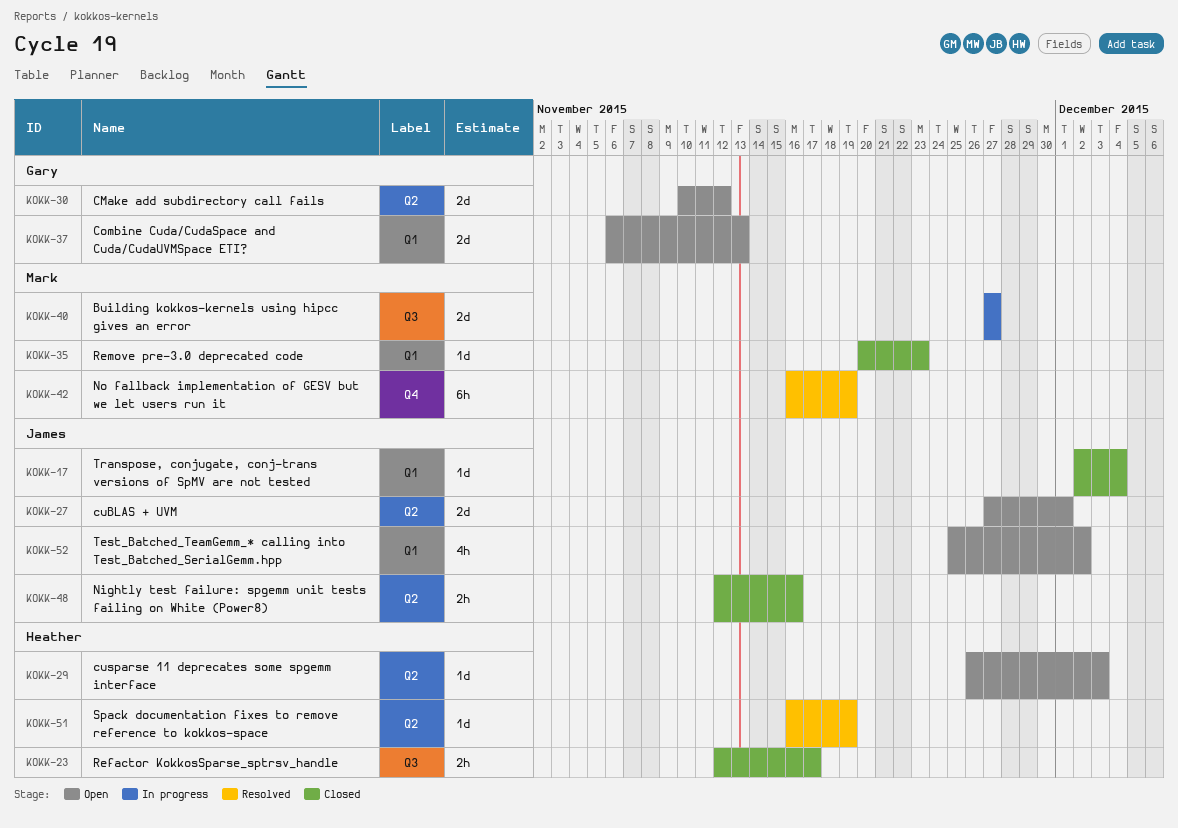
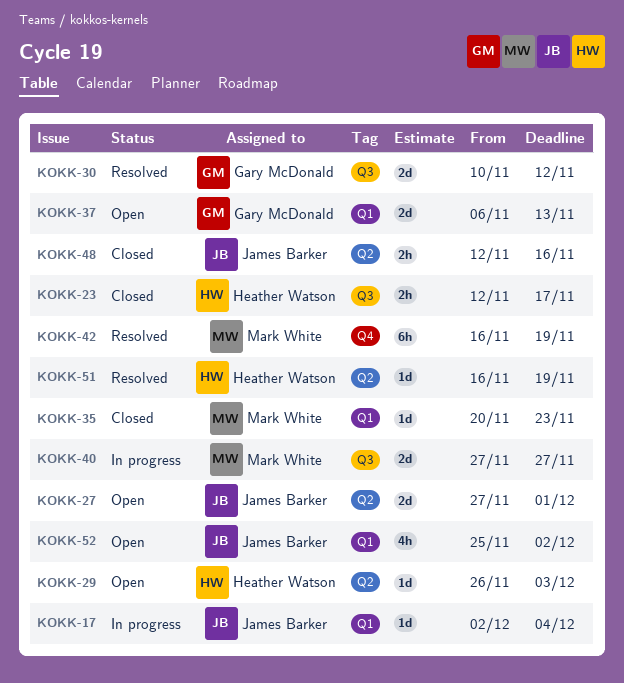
KOKK-17, status: Closed -> In progress
KOKK-30, status: Open -> Resolved
KOKK-30, label: Q2 -> Q3

